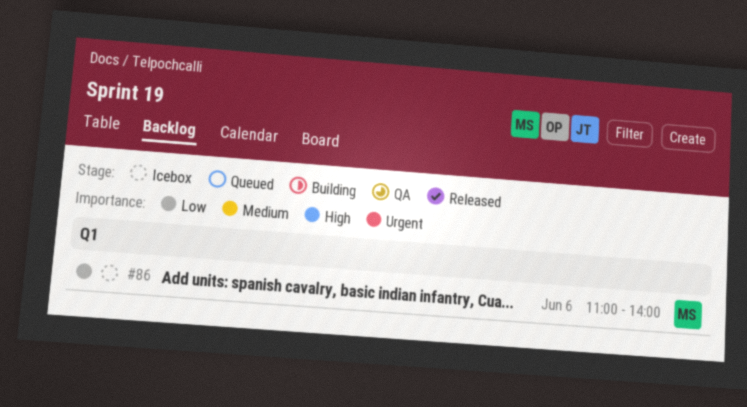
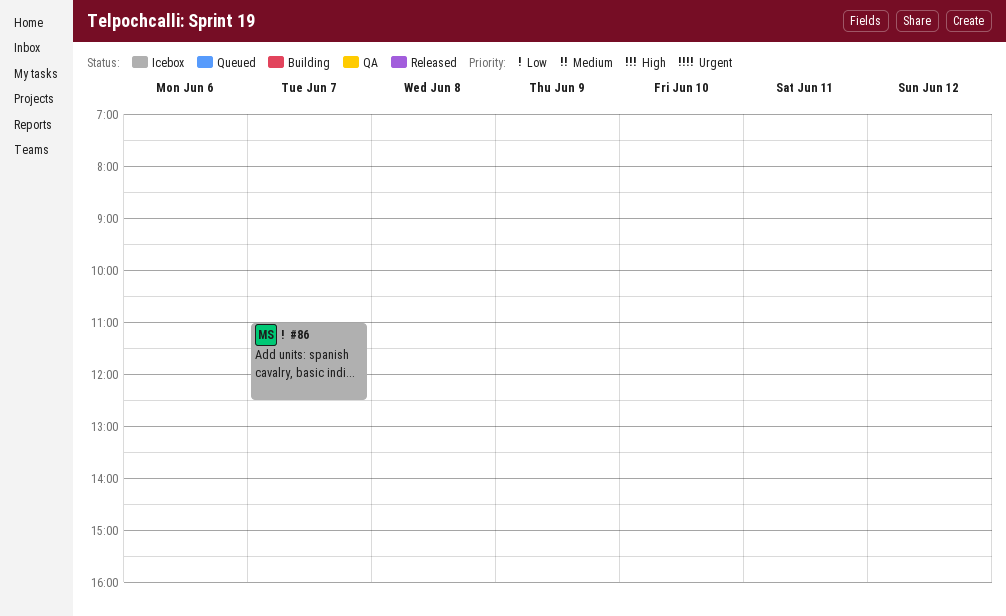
#86, day: Jun 6 -> Jun 7
#86, ends: 14:00 -> 12:30

